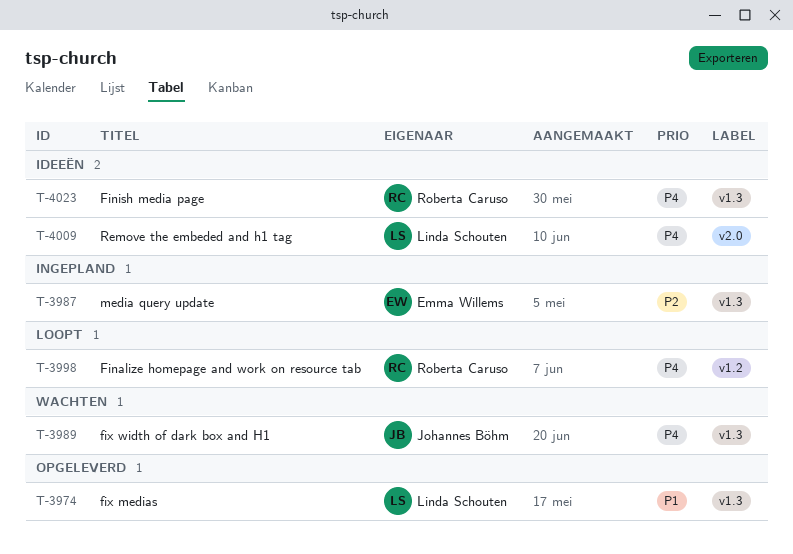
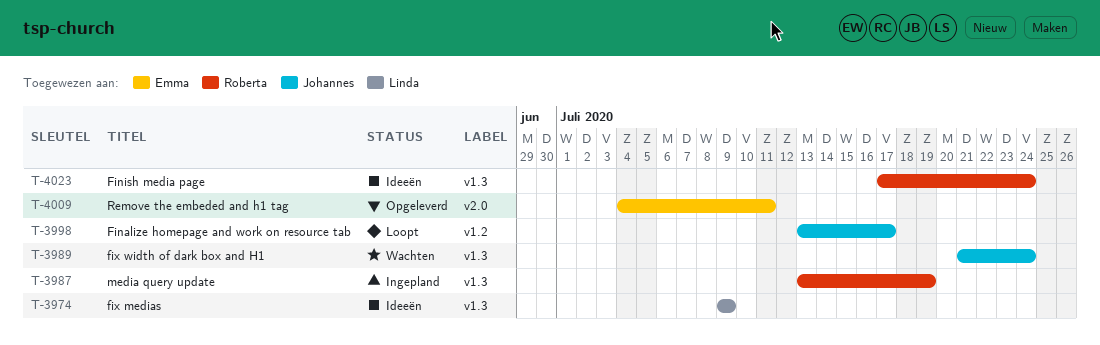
T-3974, status: Opgeleverd -> Ideeën
T-3987, owner: Emma Willems -> Roberta Caruso
T-3998, owner: Roberta Caruso -> Johannes Böhm
T-4009, status: Ideeën -> Opgeleverd
T-4009, owner: Linda Schouten -> Emma Willems

